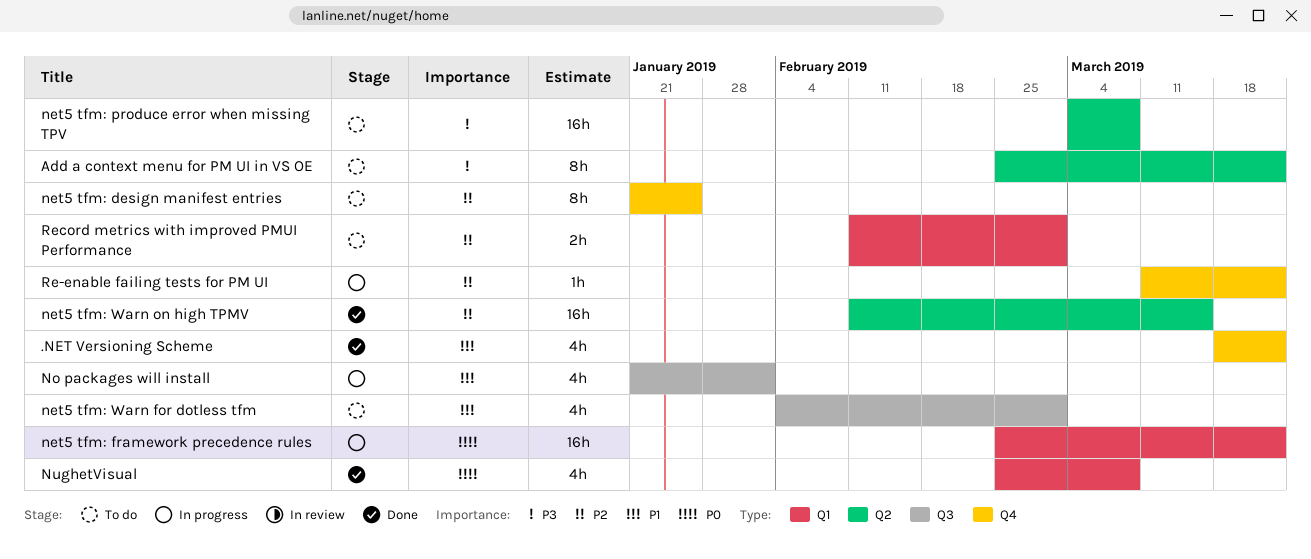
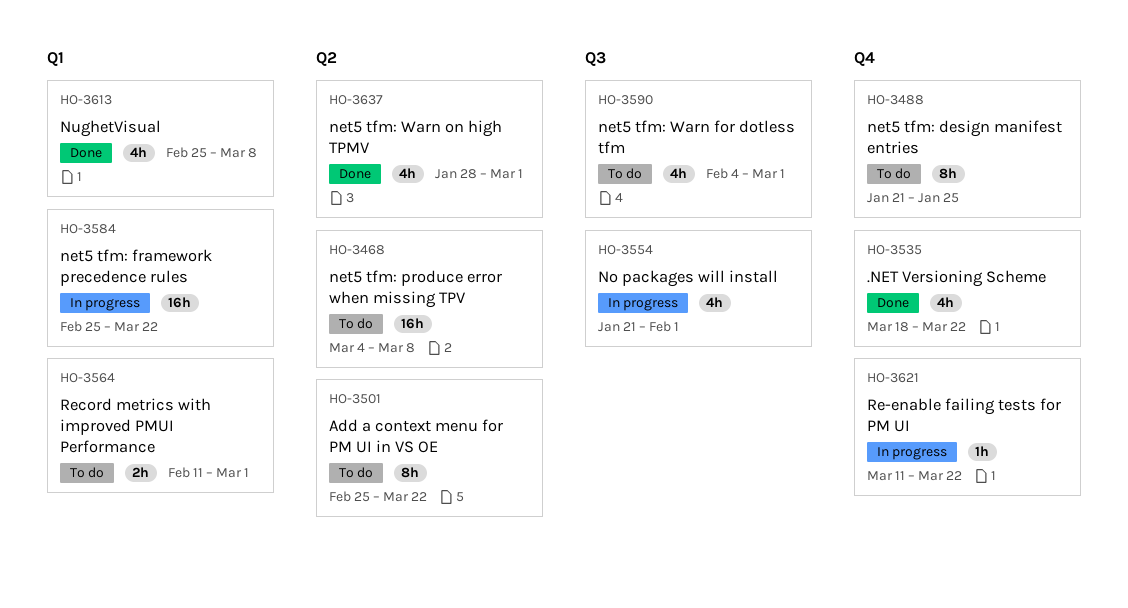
net5 tfm: Warn on high TPMV, estimate: 16h -> 4h
net5 tfm: Warn on high TPMV, start: Feb 11 -> Jan 28
net5 tfm: Warn on high TPMV, due: Mar 15 -> Mar 1

